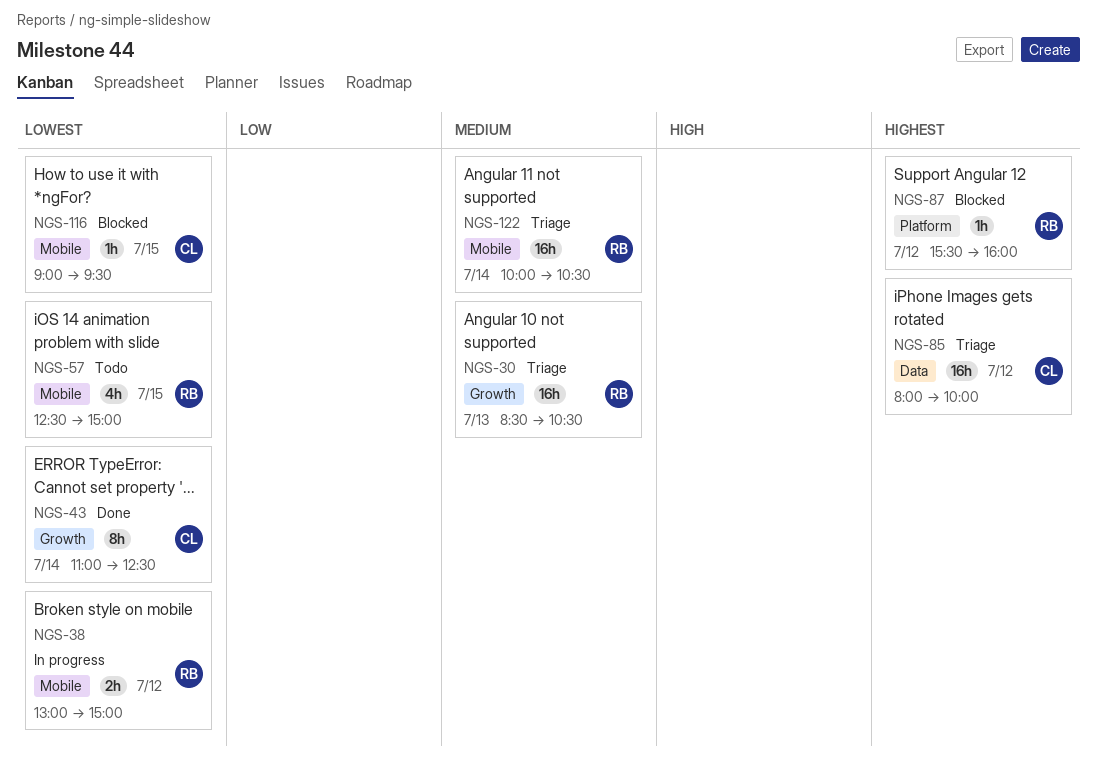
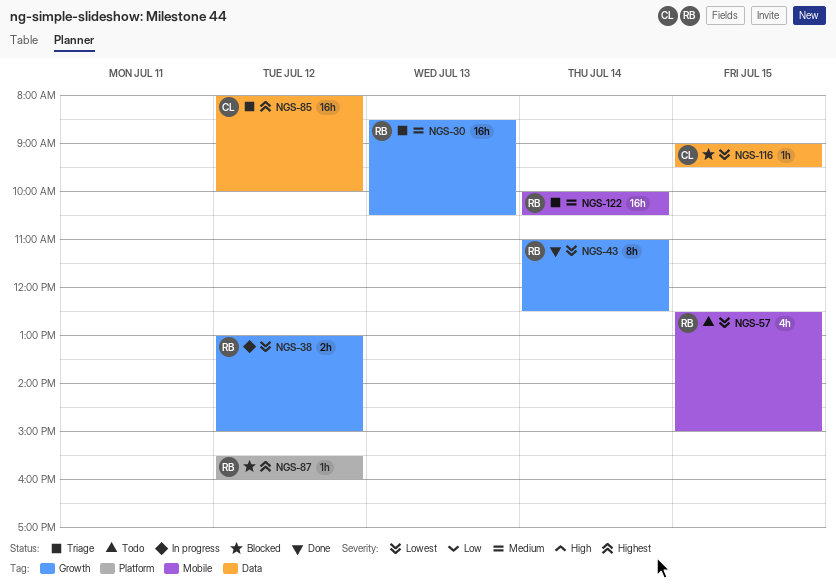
NGS-38, label: Mobile -> Growth
NGS-43, owner: CL -> RB
NGS-116, label: Mobile -> Data

